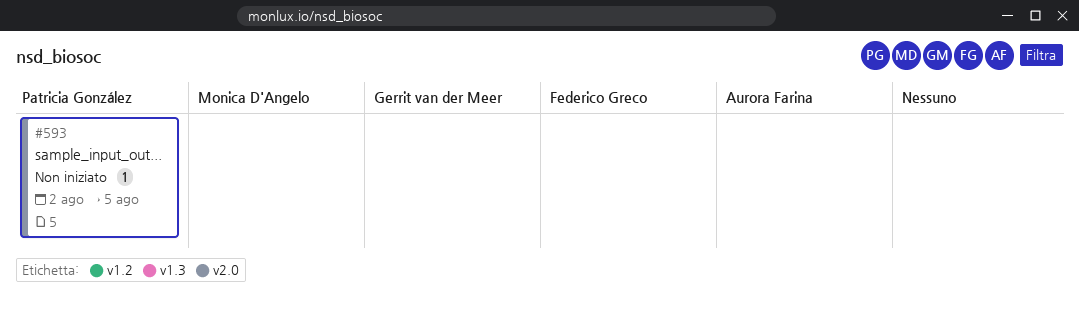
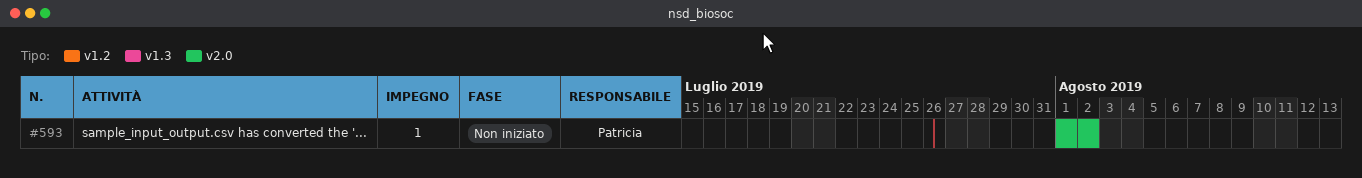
#593, start: Aug 2 -> Aug 1
#593, due: Aug 5 -> Aug 2

